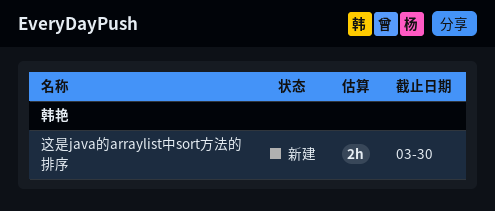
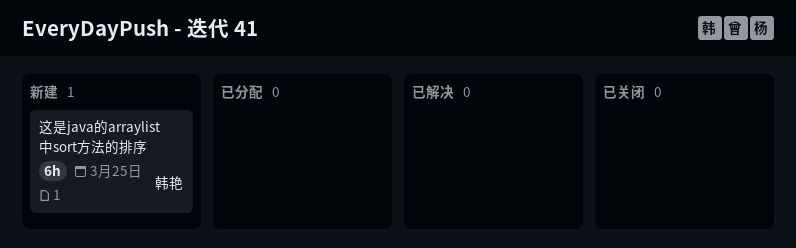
这是java的arraylist中sort方法的排序, estimate: 2h -> 6h
这是java的arraylist中sort方法的排序, due: Mar 30 -> Mar 25

